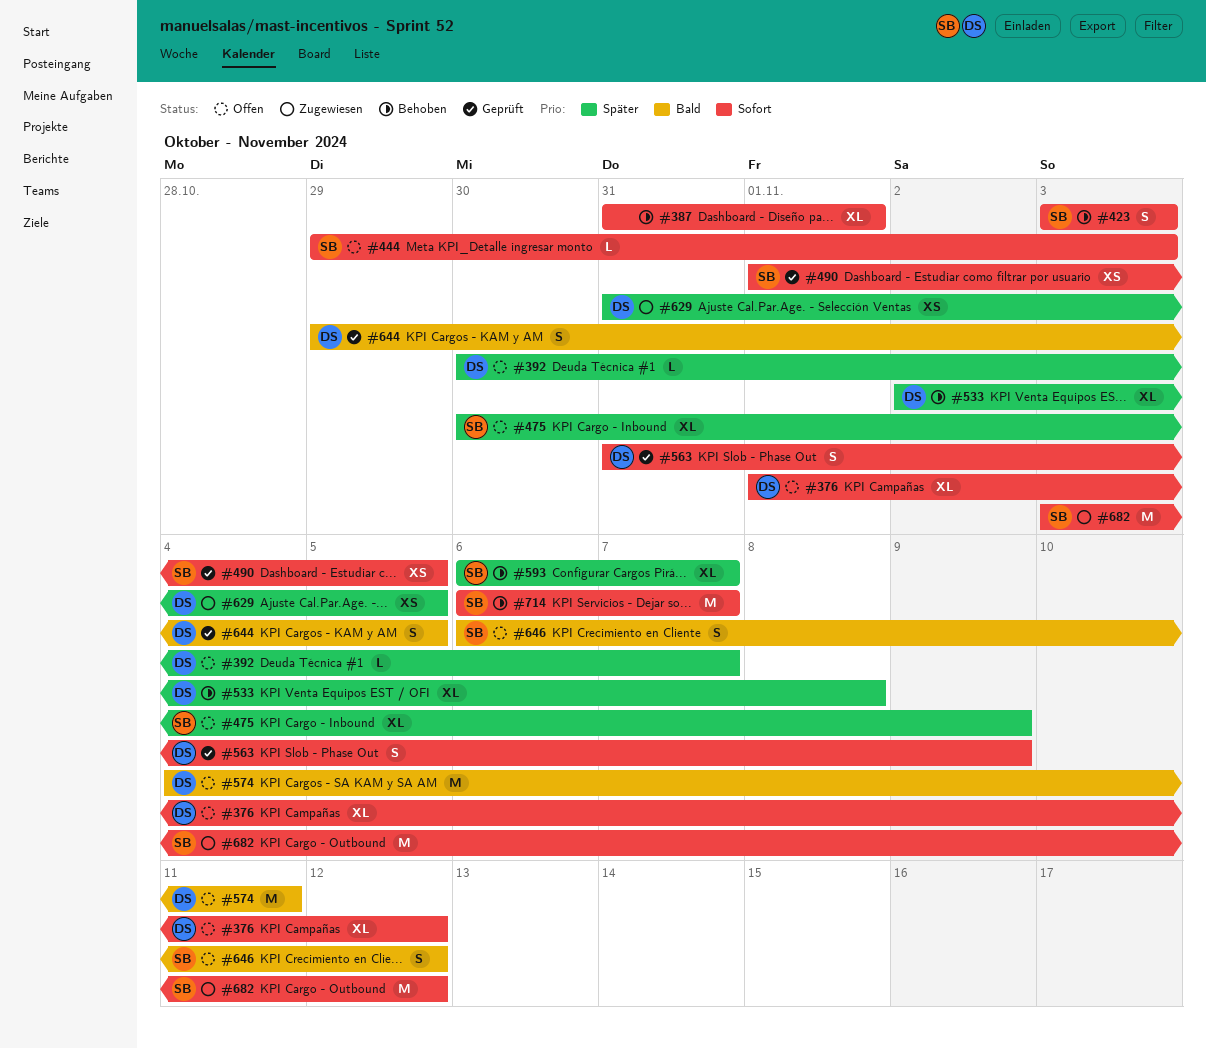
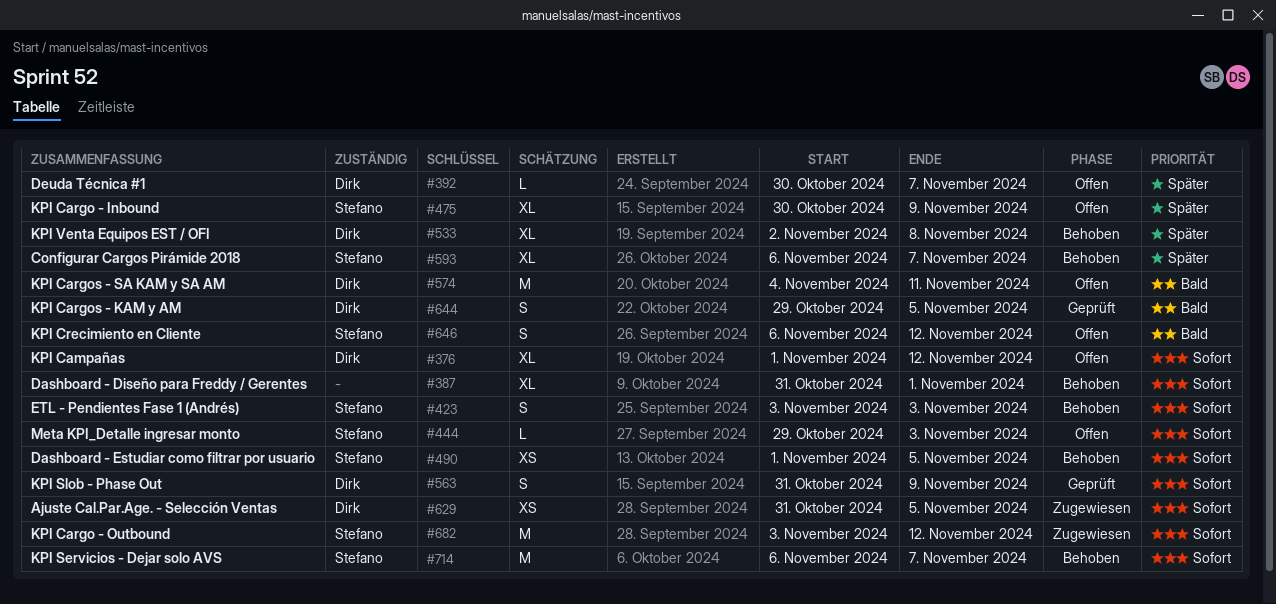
#490, status: Geprüft -> Behoben
#629, priority: Später -> Sofort

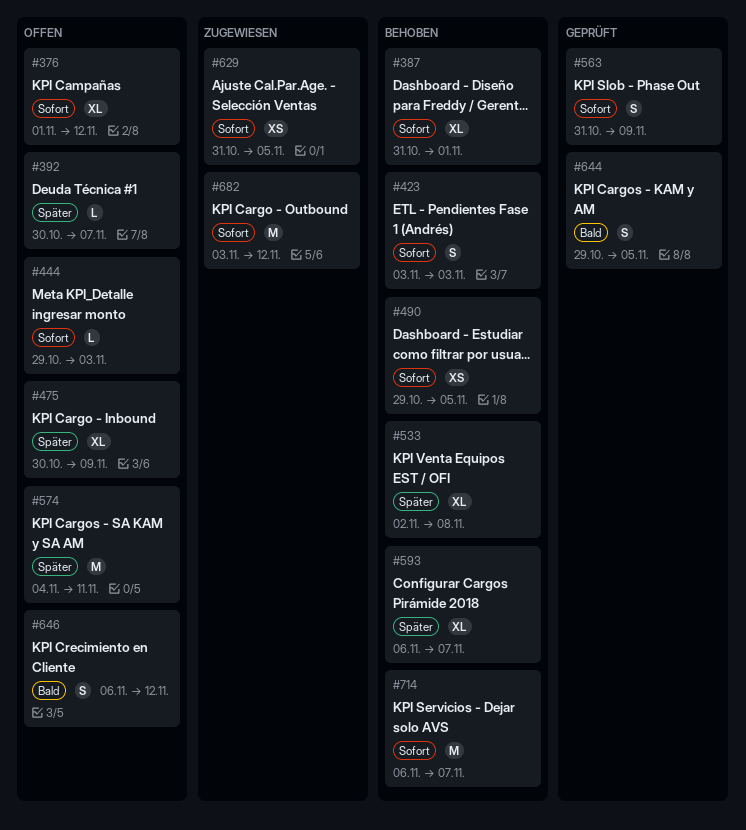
#490, start: Nov 1 -> Oct 29
#574, priority: Bald -> Später

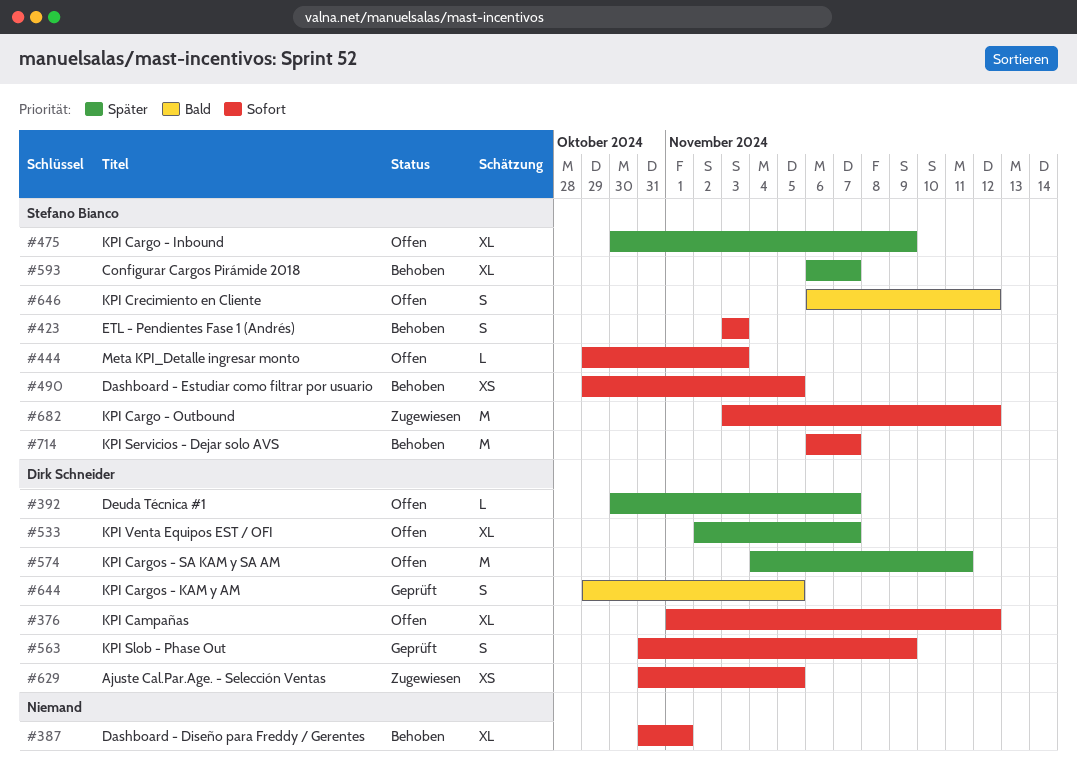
#533, status: Behoben -> Offen
#533, due: Nov 8 -> Nov 7

